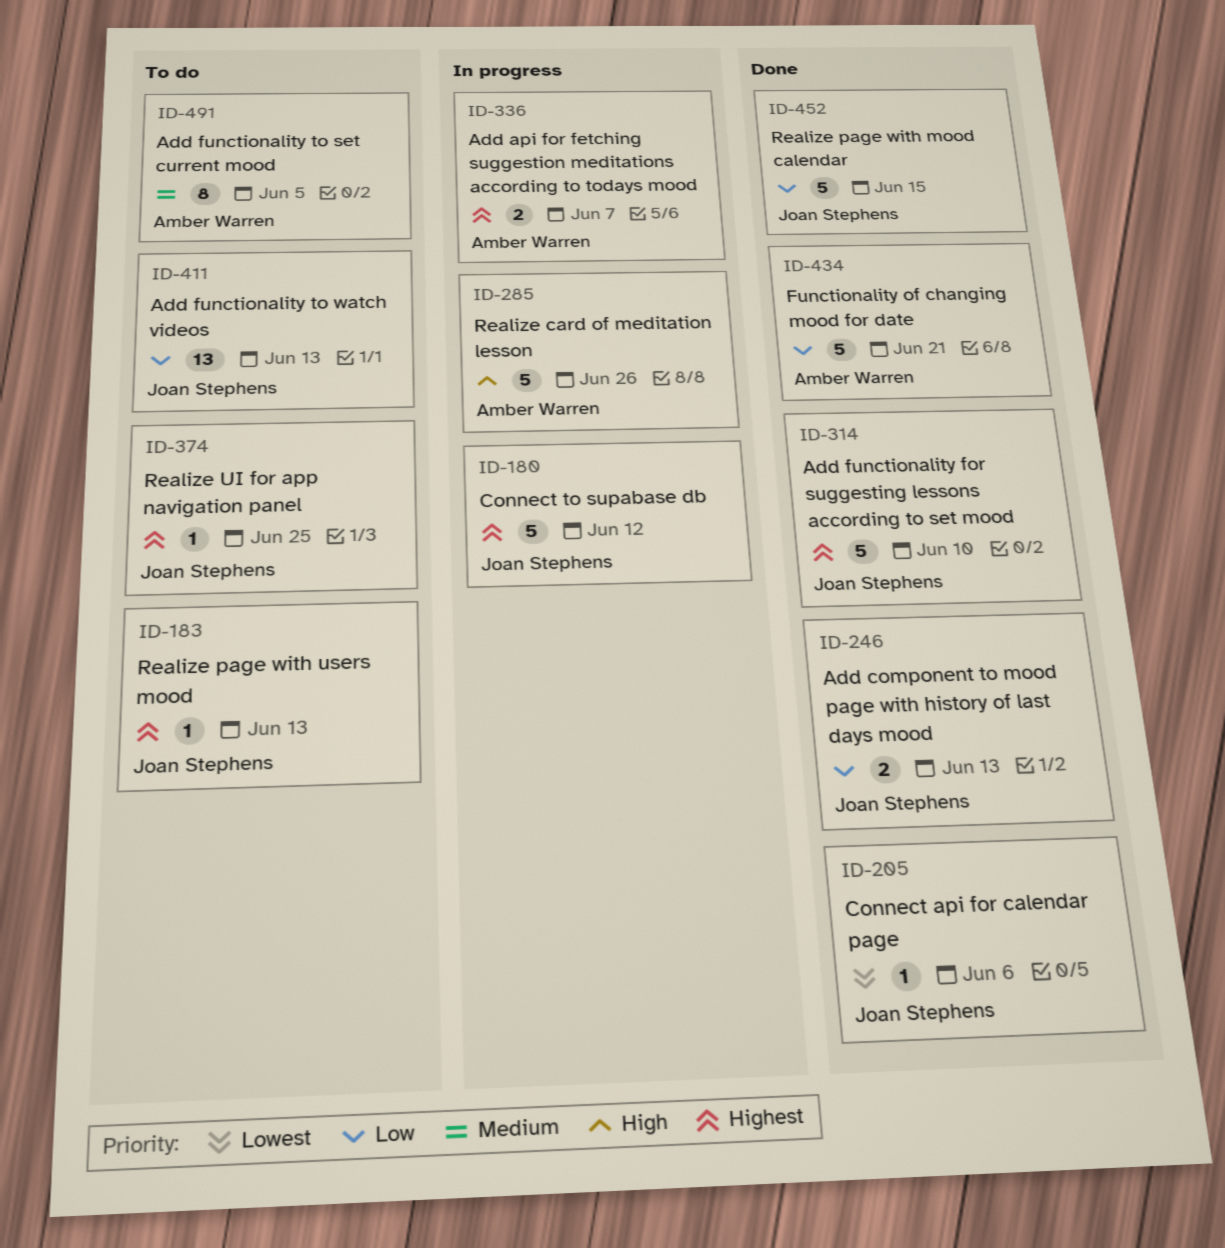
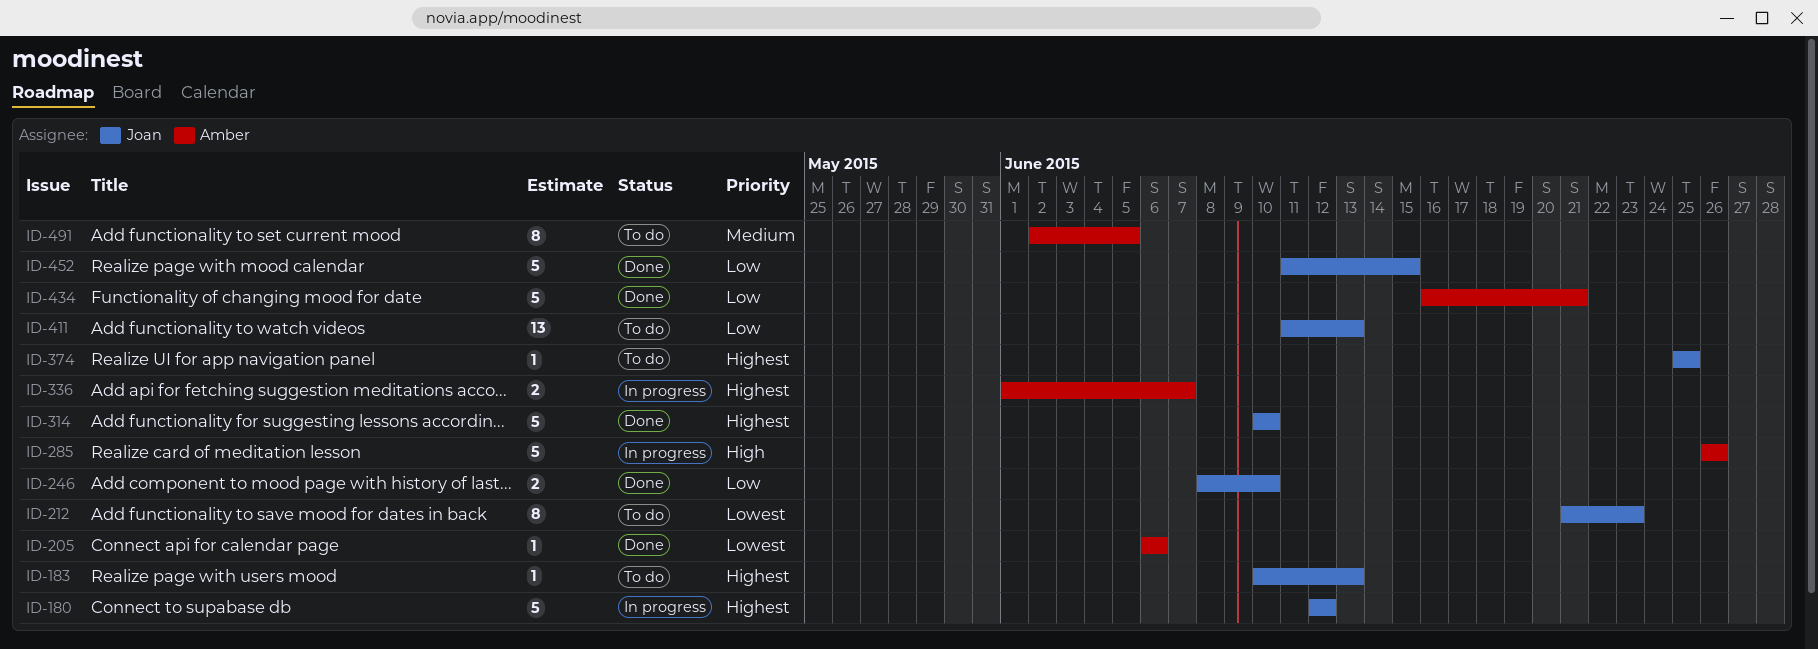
ID-205, owner: Joan Stephens -> Amber Warren
ID-212: none -> present
ID-246, due: Jun 13 -> Jun 10

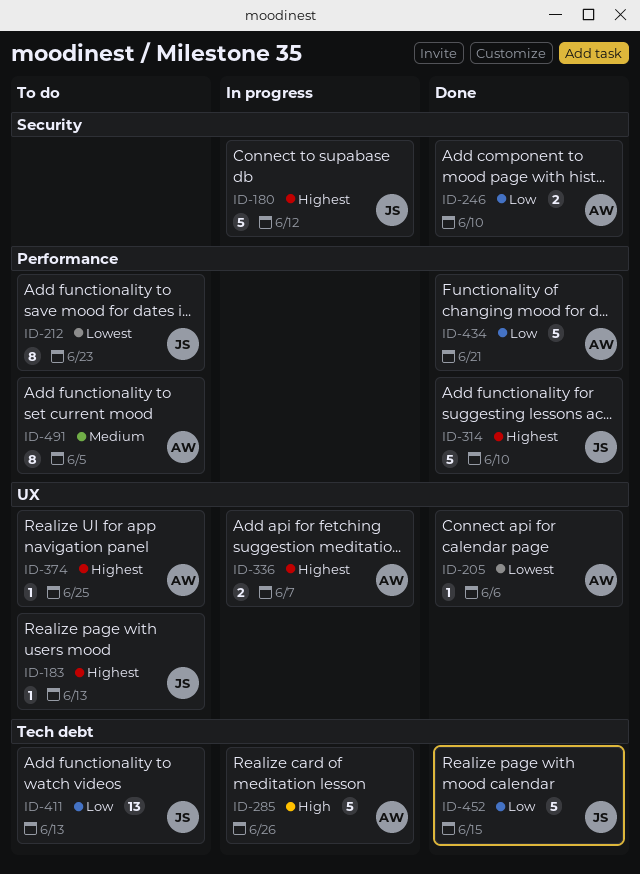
ID-246, owner: Joan -> Amber
ID-374, owner: Joan -> Amber

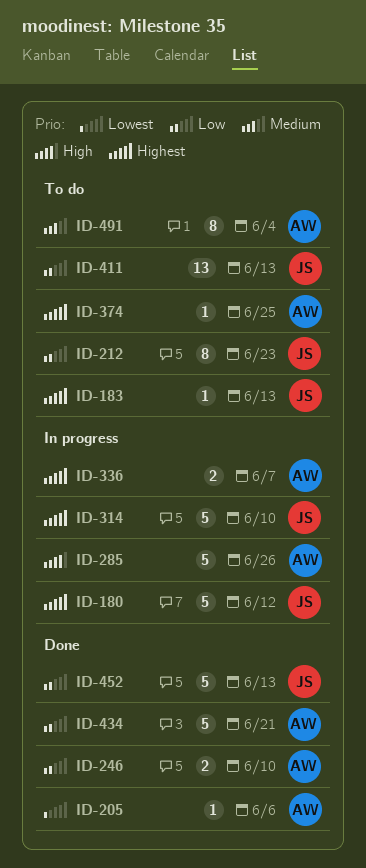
ID-212, priority: Lowest -> Low
ID-314, status: Done -> In progress
ID-452, due: Jun 15 -> Jun 13
ID-491, due: Jun 5 -> Jun 4

